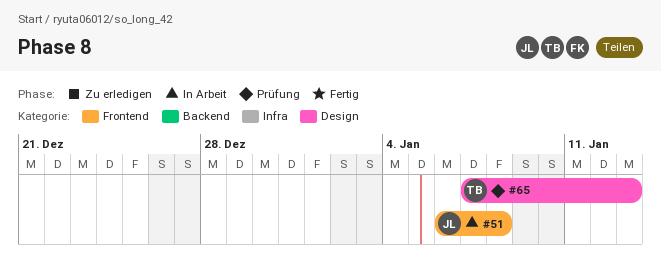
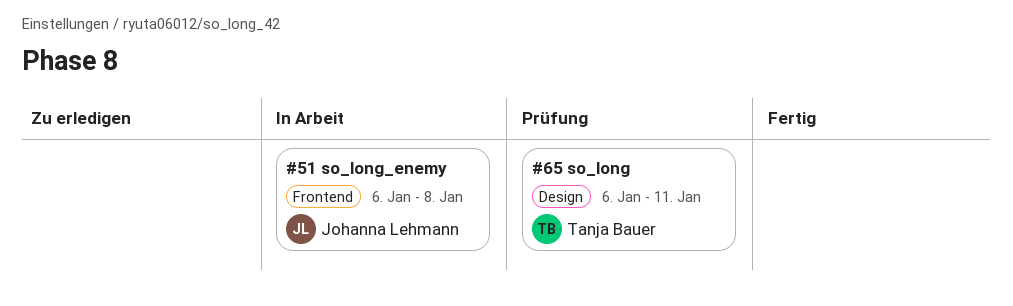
#65, start: Jan 7 -> Jan 6
#65, due: Jan 13 -> Jan 11

